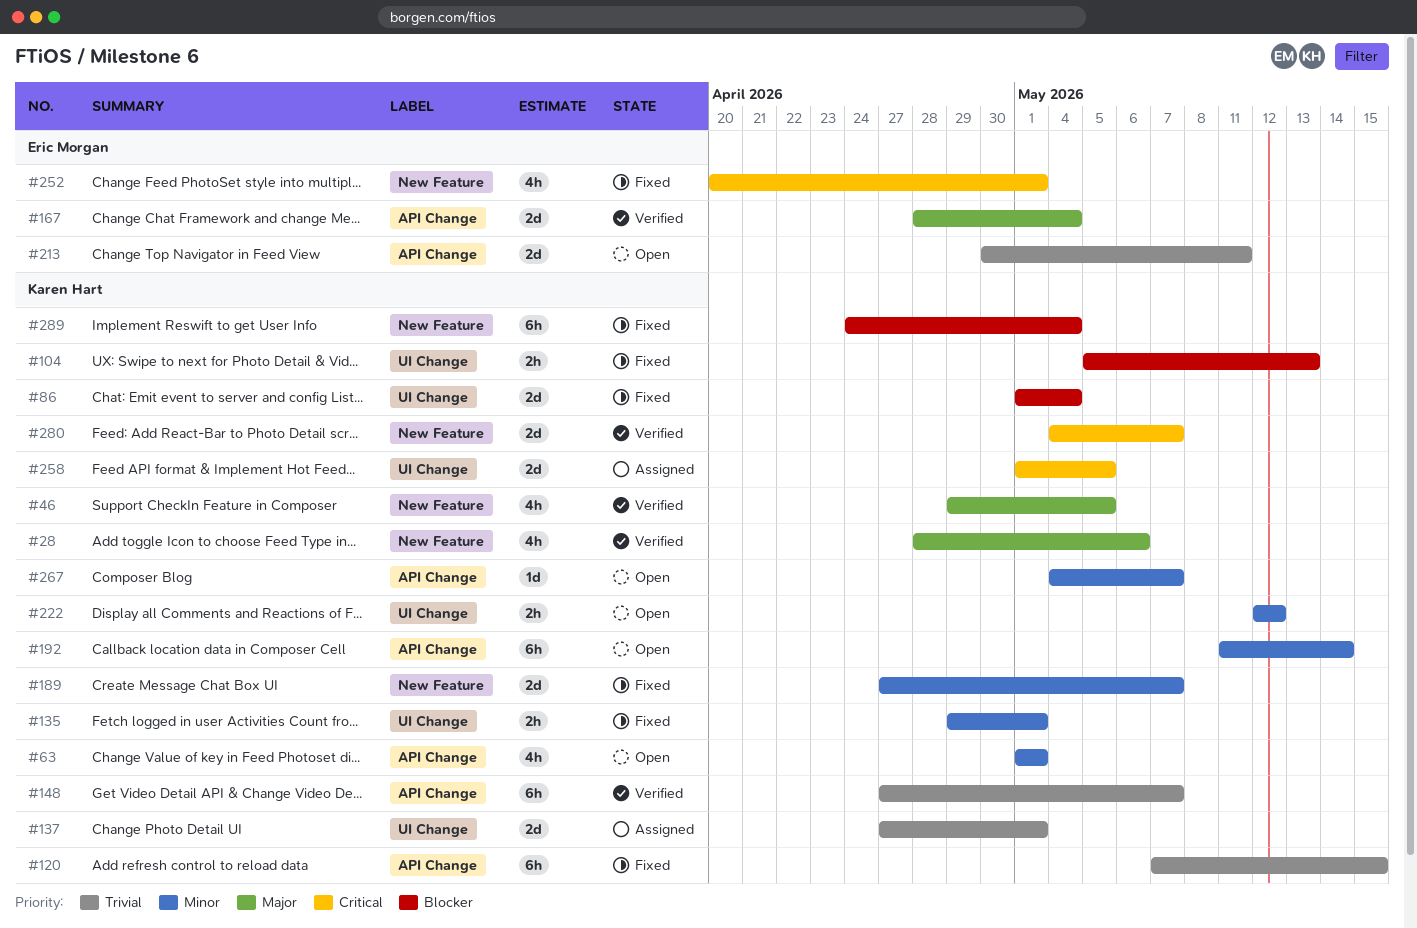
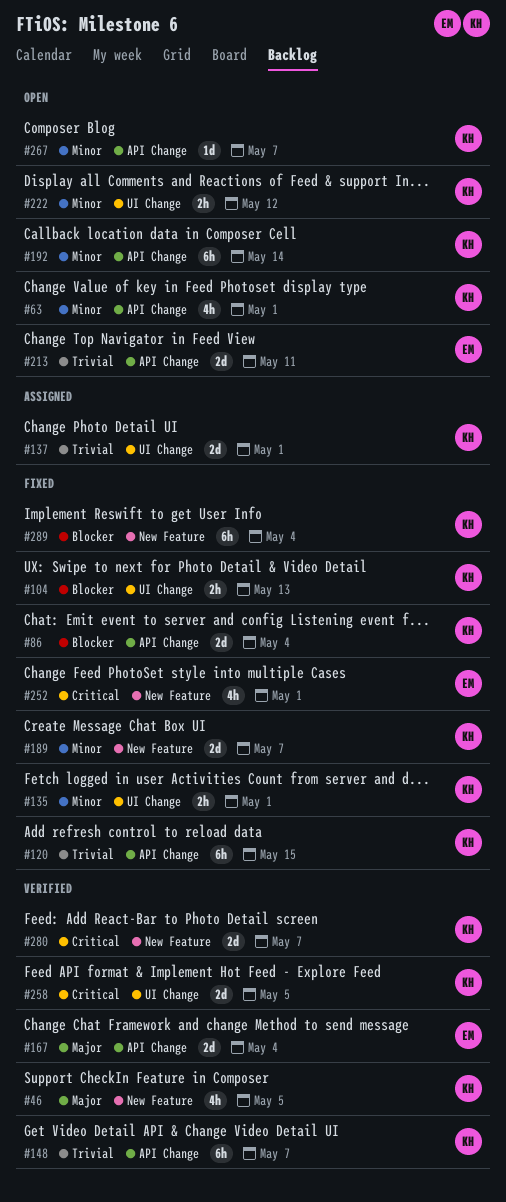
#28: present -> none
#86, label: UI Change -> API Change
#258, status: Assigned -> Verified

